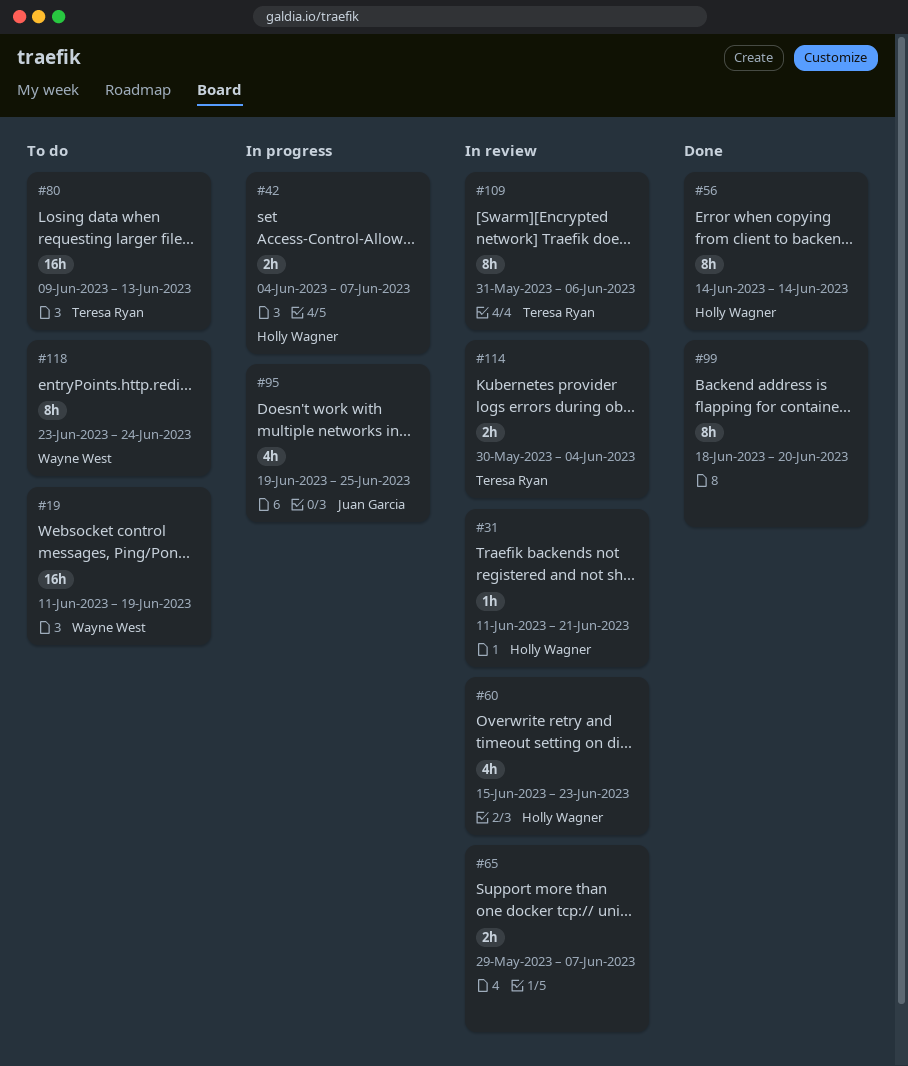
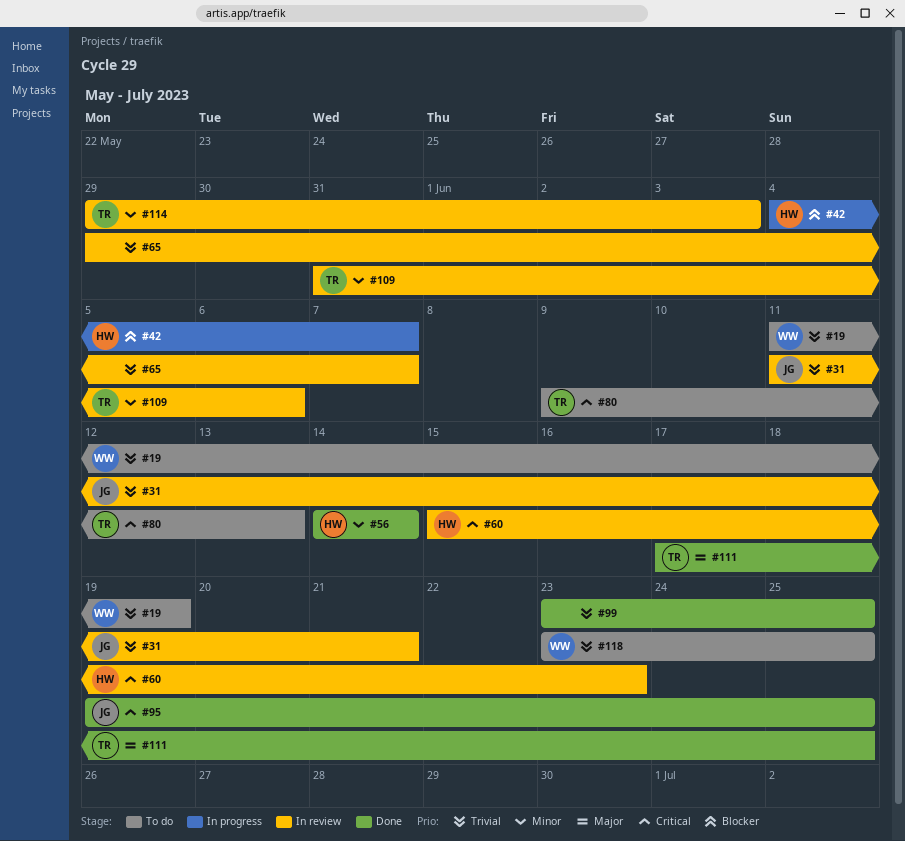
#31, owner: Holly Wagner -> Juan Garcia
#95, status: In progress -> Done
#99, start: Jun 18 -> Jun 23
#99, due: Jun 20 -> Jun 25
#111: none -> present
#114, start: May 30 -> May 29
#114, due: Jun 4 -> Jun 3
#118, due: Jun 24 -> Jun 25

